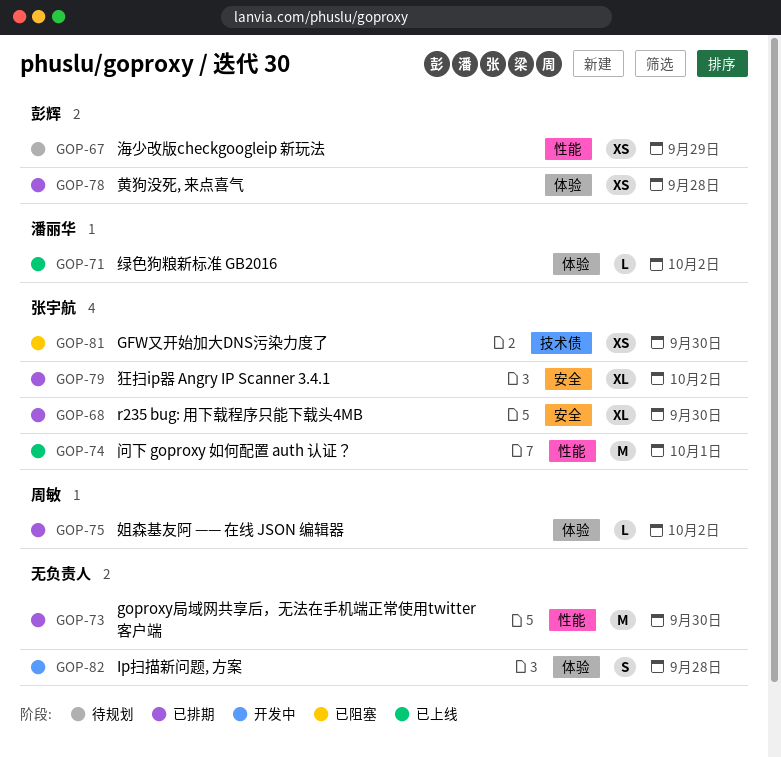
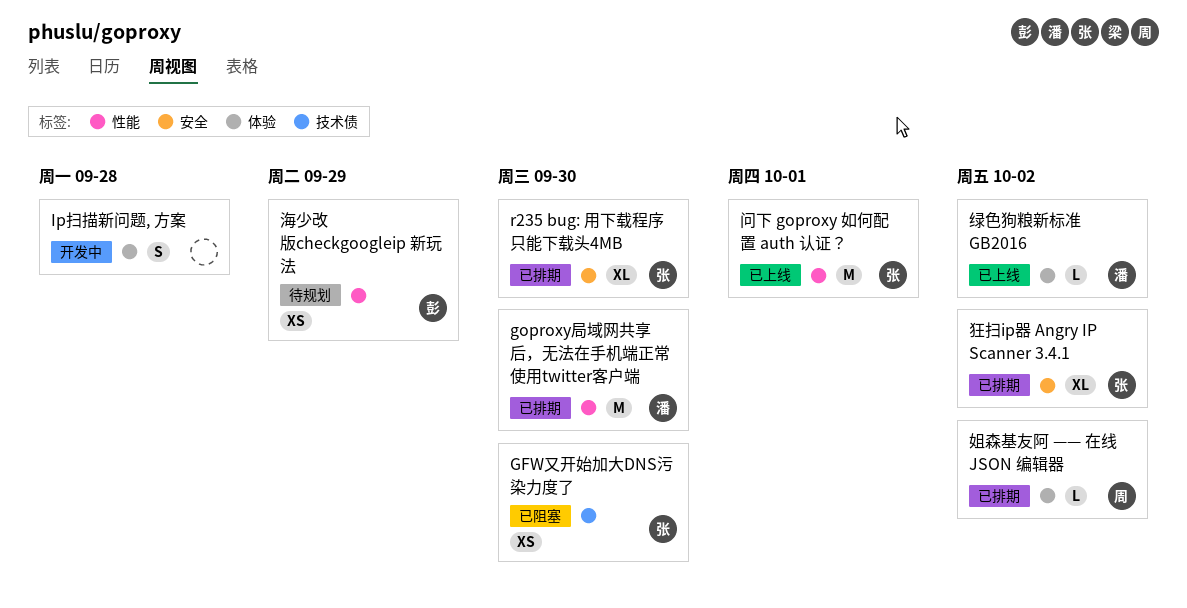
goproxy局域网共享后，无法在手机端正常使用twitter客户端, owner: none -> 潘丽华
黄狗没死, 来点喜气: present -> none

